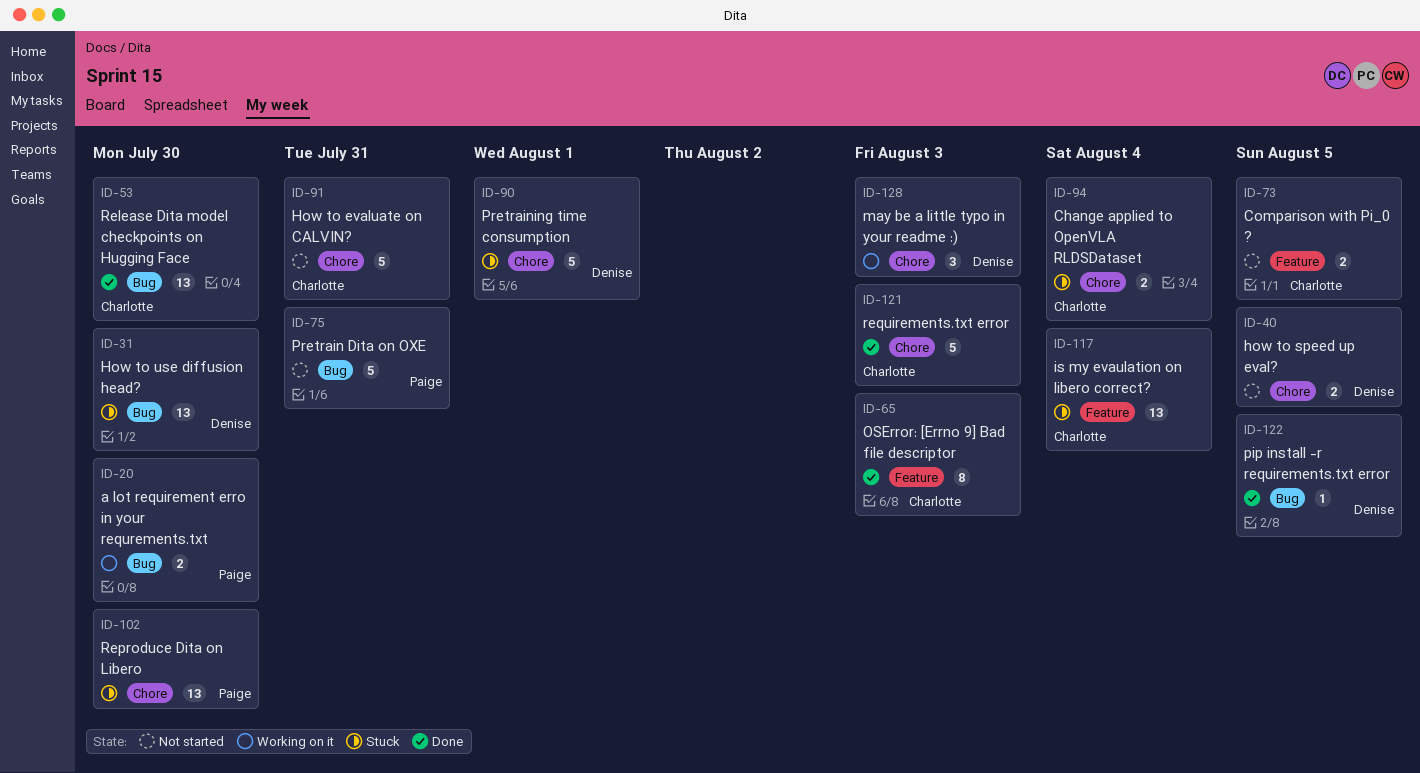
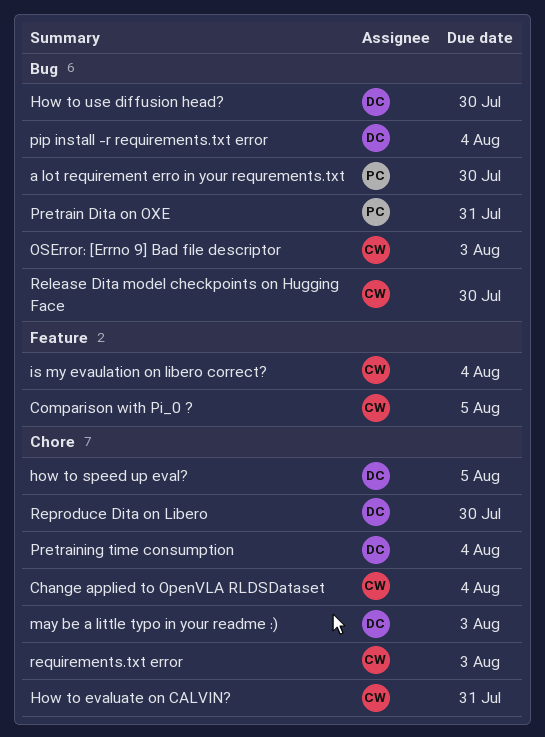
OSError: [Errno 9] Bad file descriptor, label: Feature -> Bug
pip install -r requirements.txt error, due: Aug 5 -> Aug 4
Pretraining time consumption, due: Aug 1 -> Aug 4
Reproduce Dita on Libero, owner: Paige -> Denise

